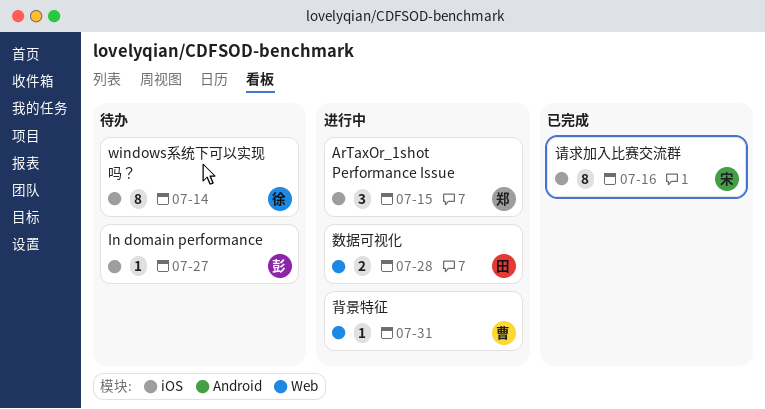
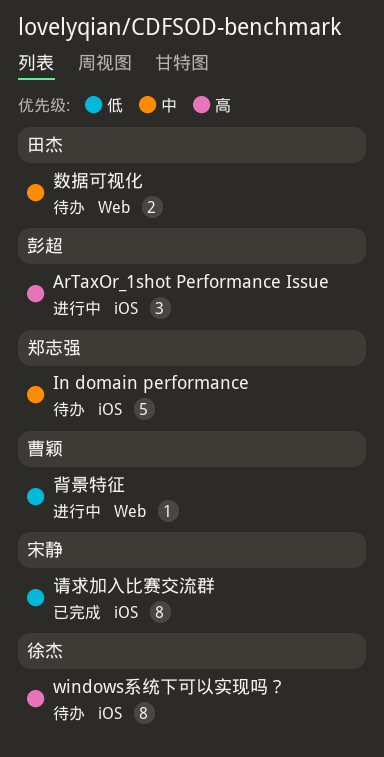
ArTaxOr_1shot Performance Issue, owner: 郑志强 -> 彭超
In domain performance, owner: 彭超 -> 郑志强
In domain performance, estimate: 1 -> 5
数据可视化, status: 进行中 -> 待办

